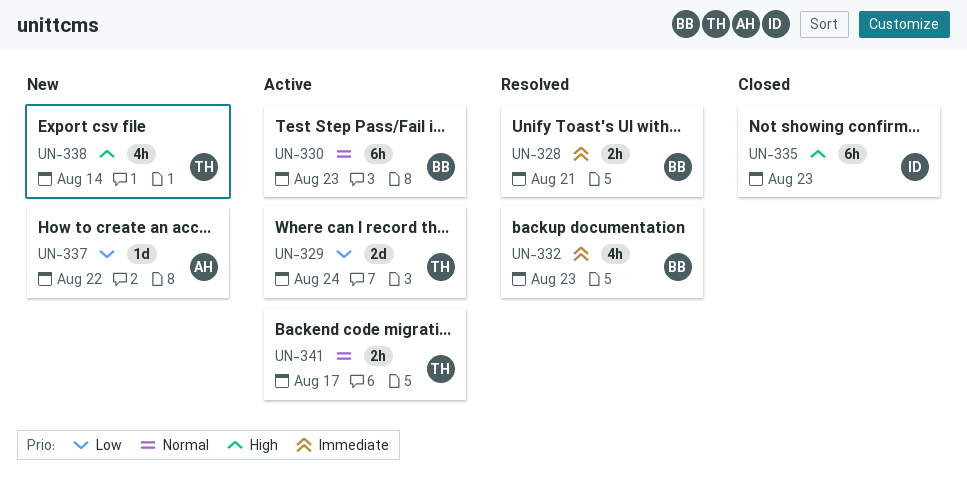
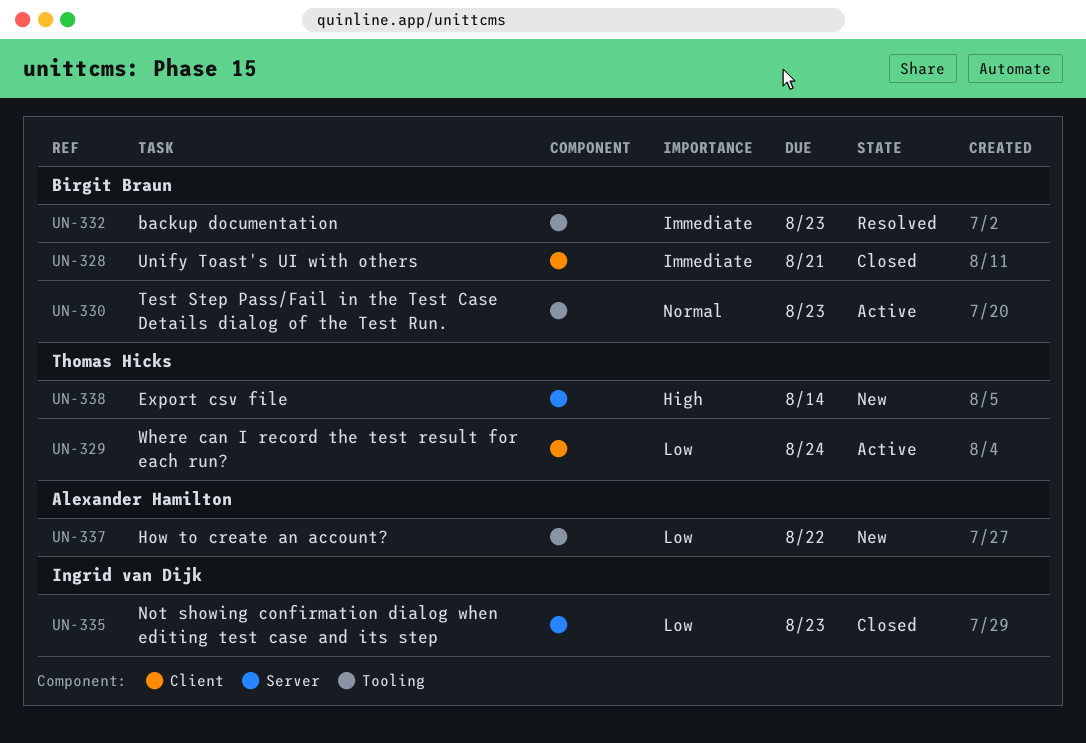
UN-328, status: Resolved -> Closed
UN-335, priority: High -> Low
UN-341: present -> none

